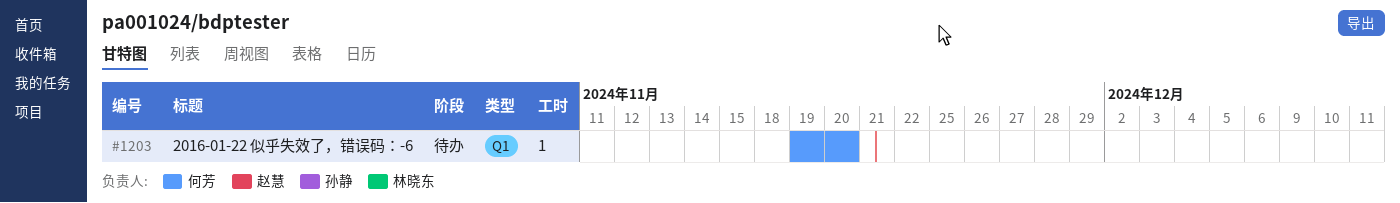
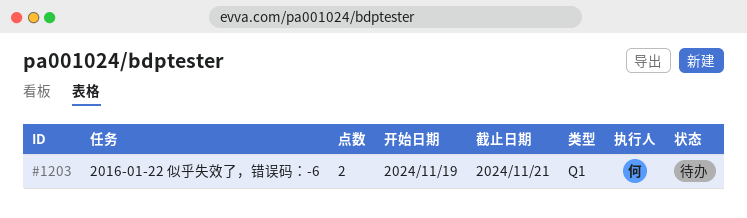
#1203, estimate: 1 -> 2
#1203, due: Nov 20 -> Nov 21

